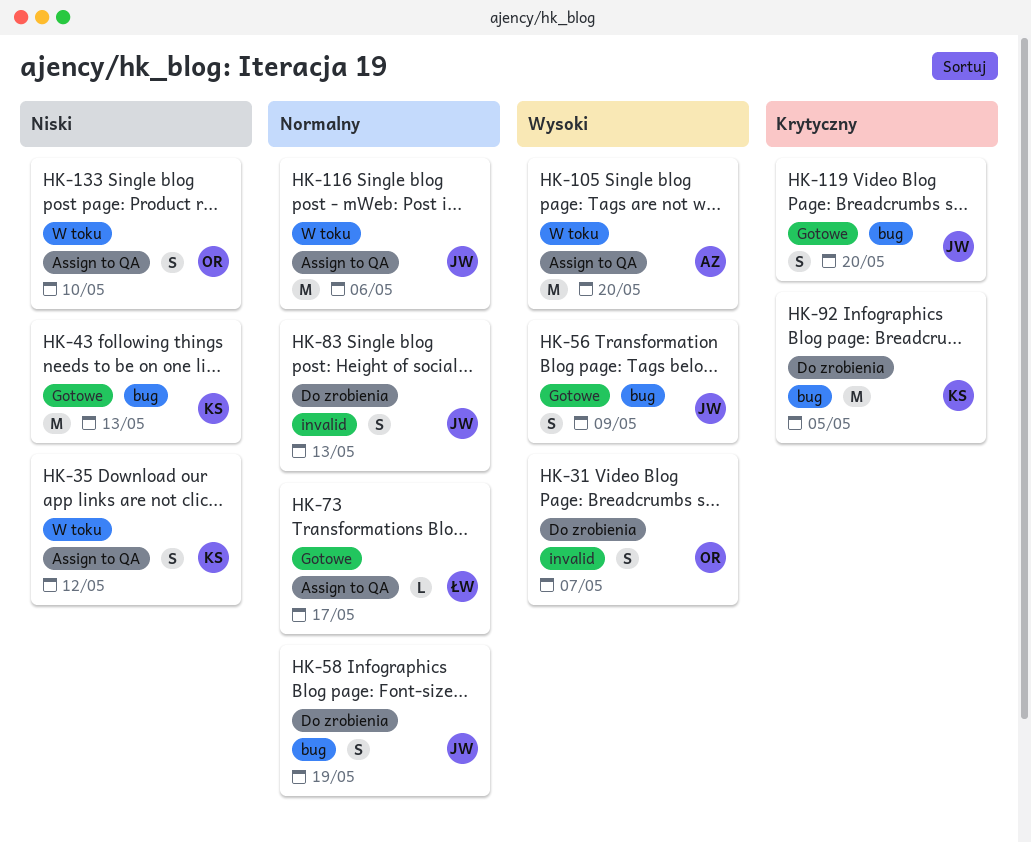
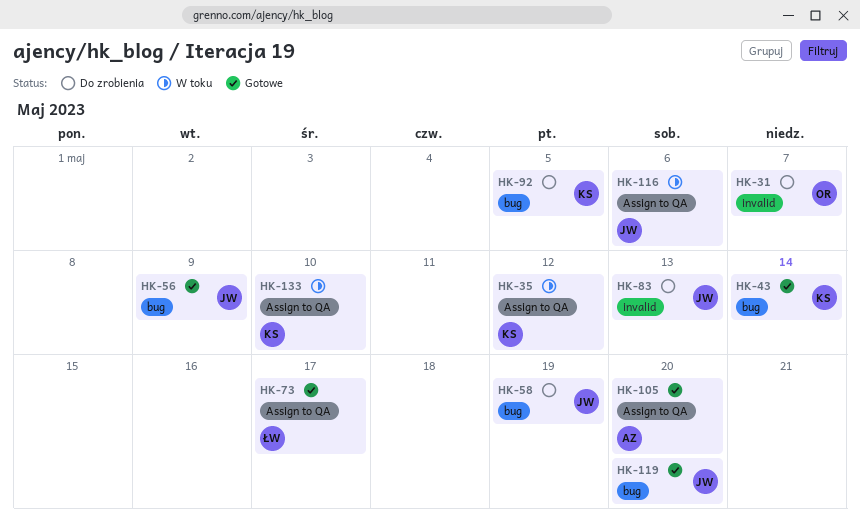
HK-43, due: May 13 -> May 14
HK-105, status: W toku -> Gotowe
HK-133, owner: OR -> KS

